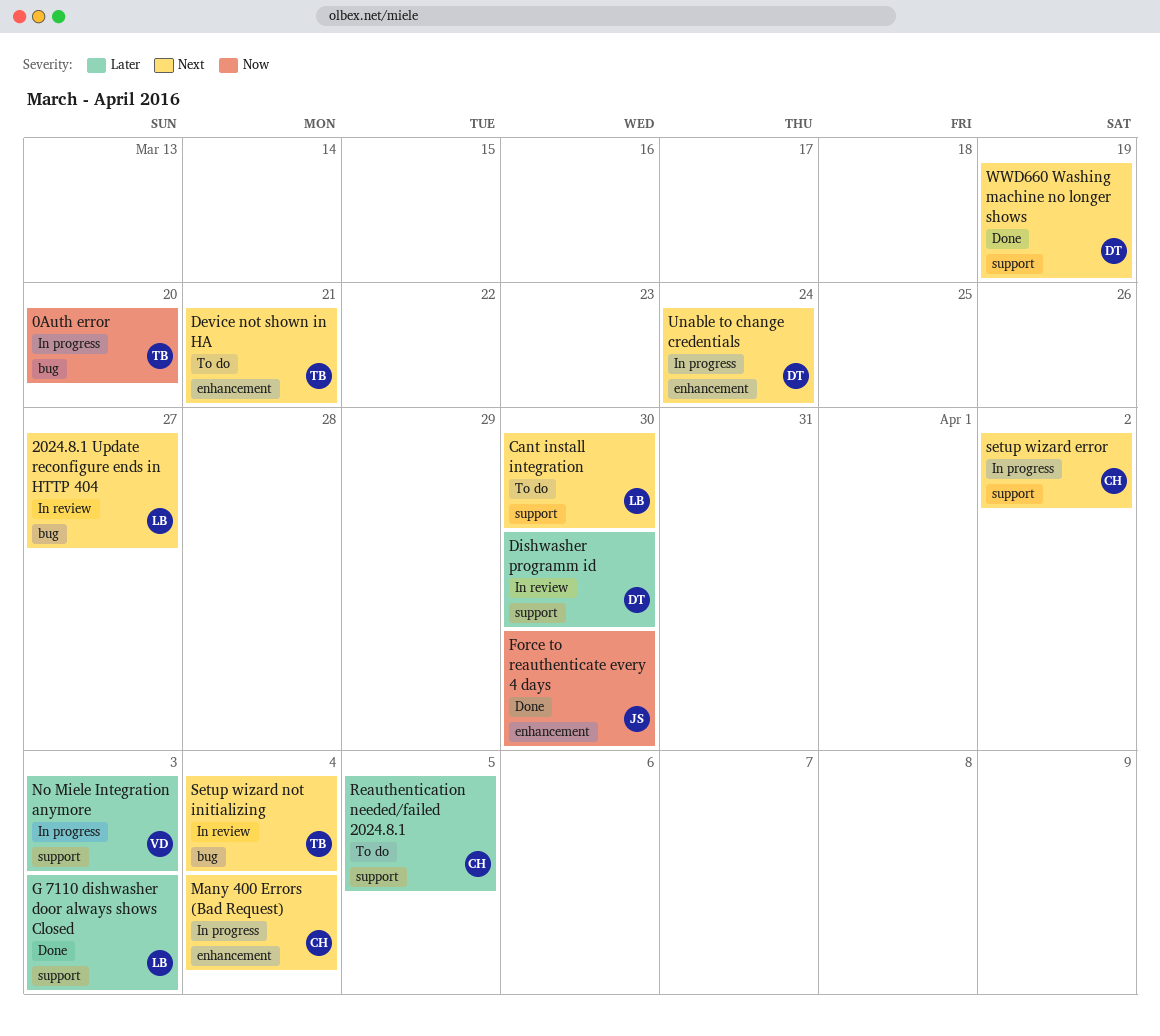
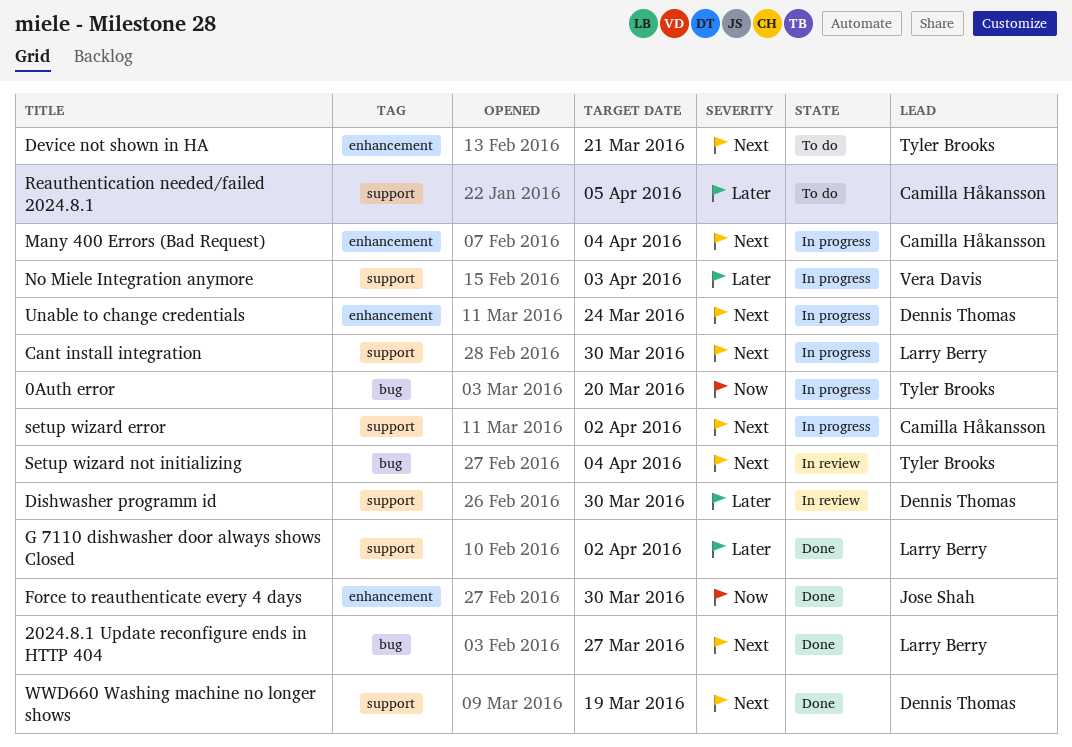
2024.8.1 Update reconfigure ends in HTTP 404, status: In review -> Done
Cant install integration, status: To do -> In progress
G 7110 dishwasher door always shows Closed, due: Apr 3 -> Apr 2

